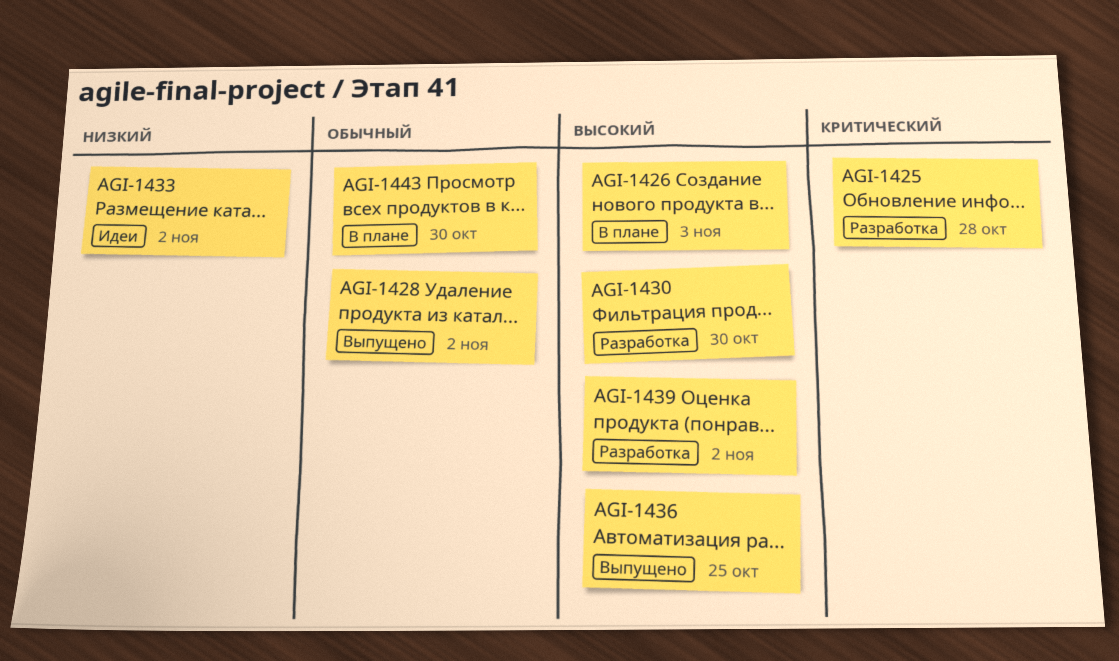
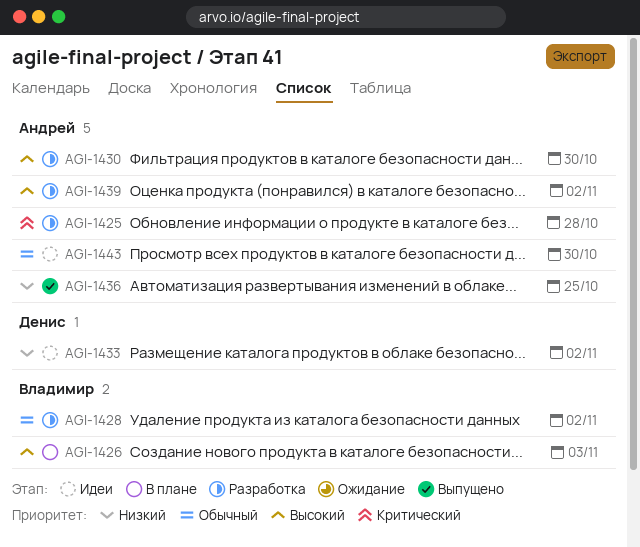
AGI-1428, status: Выпущено -> Разработка
AGI-1436, priority: Высокий -> Низкий
AGI-1443, status: В плане -> Идеи

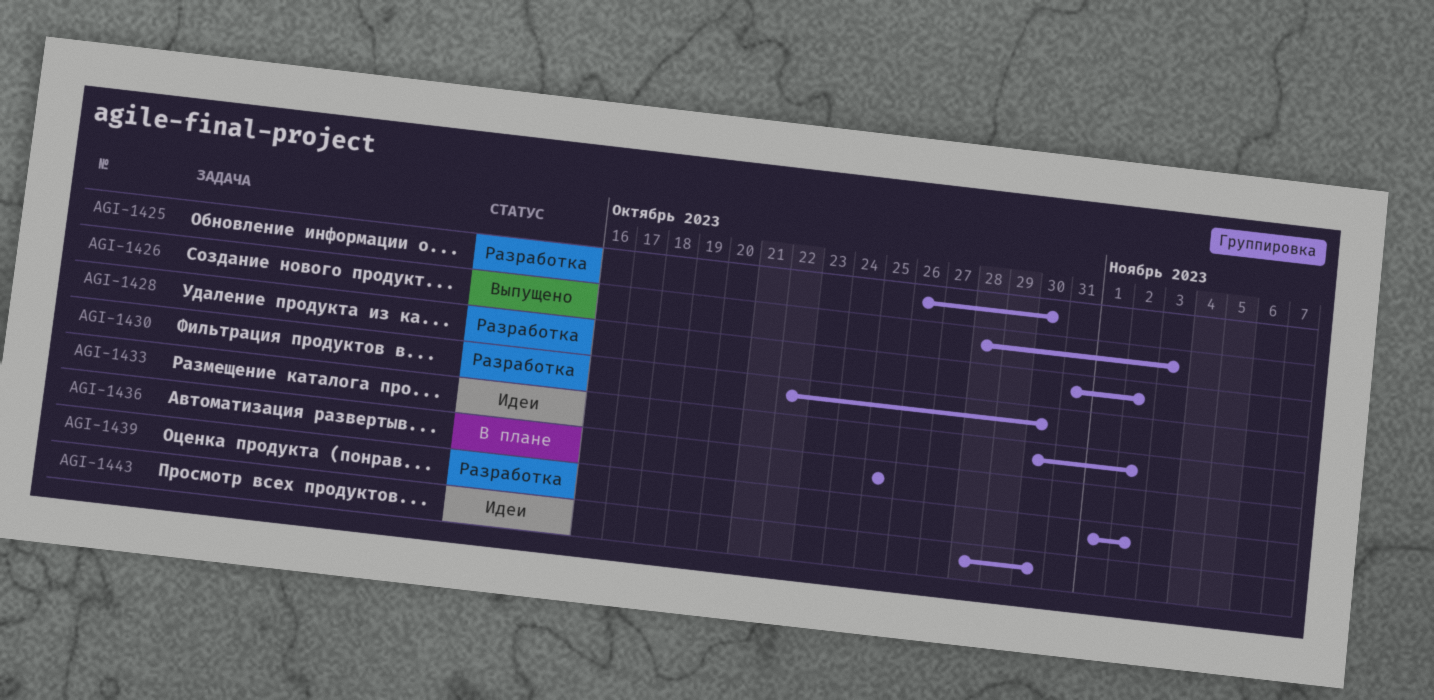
AGI-1425, due: Oct 28 -> Oct 30
AGI-1426, status: В плане -> Выпущено
AGI-1436, status: Выпущено -> В плане

